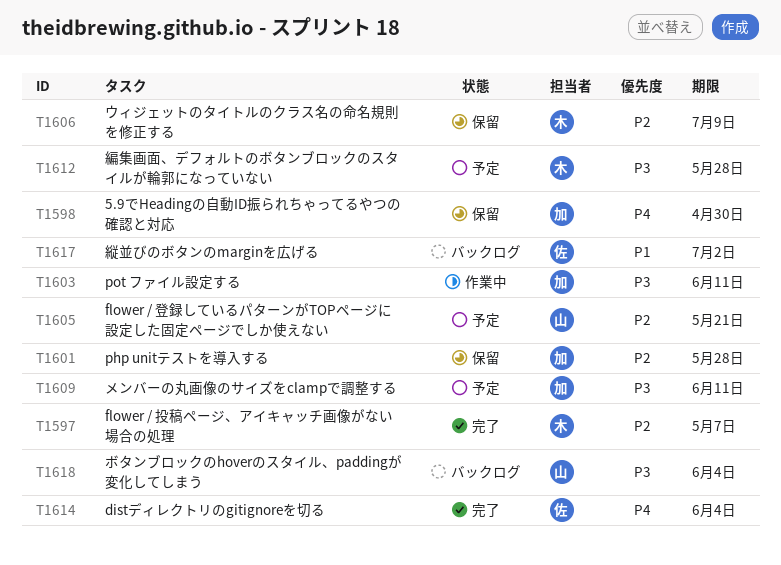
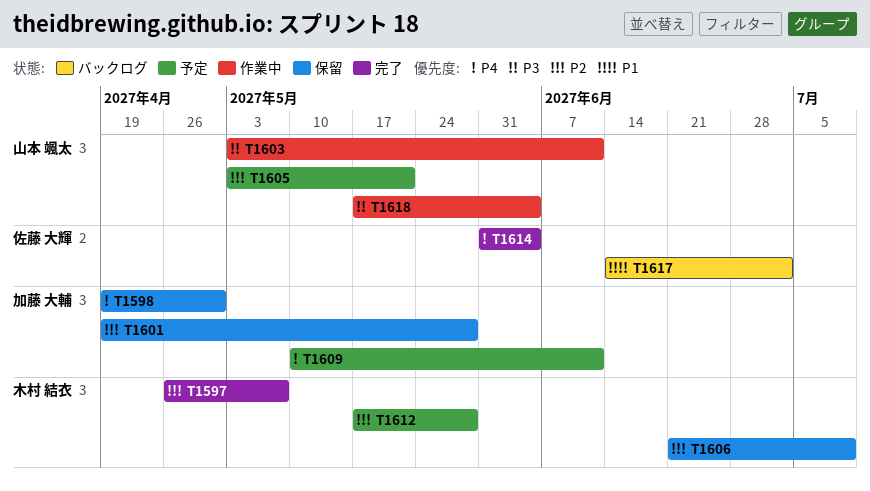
T1603, owner: 加藤 大輔 -> 山本 颯太
T1609, priority: P3 -> P4
T1612, priority: P3 -> P2
T1618, status: バックログ -> 作業中

